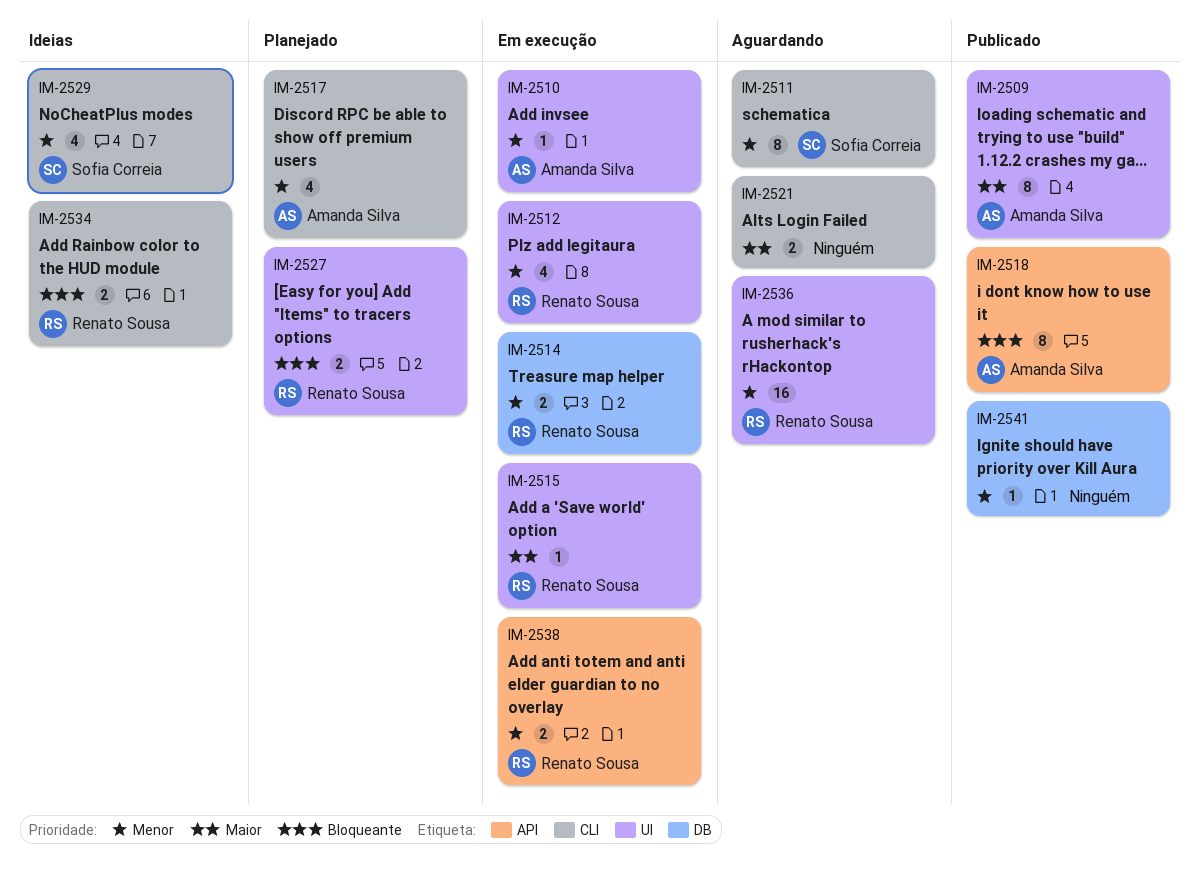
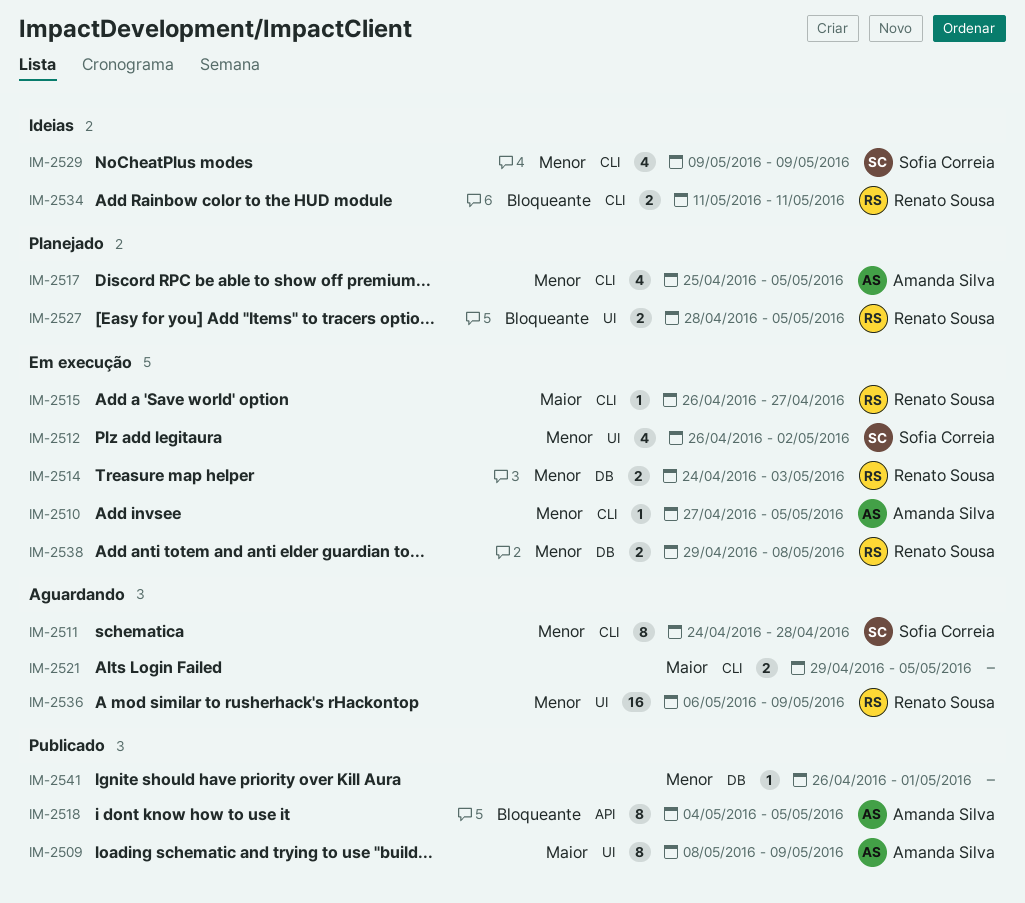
IM-2510, label: UI -> CLI
IM-2512, owner: Renato Sousa -> Sofia Correia
IM-2515, label: UI -> CLI
IM-2538, label: API -> DB

